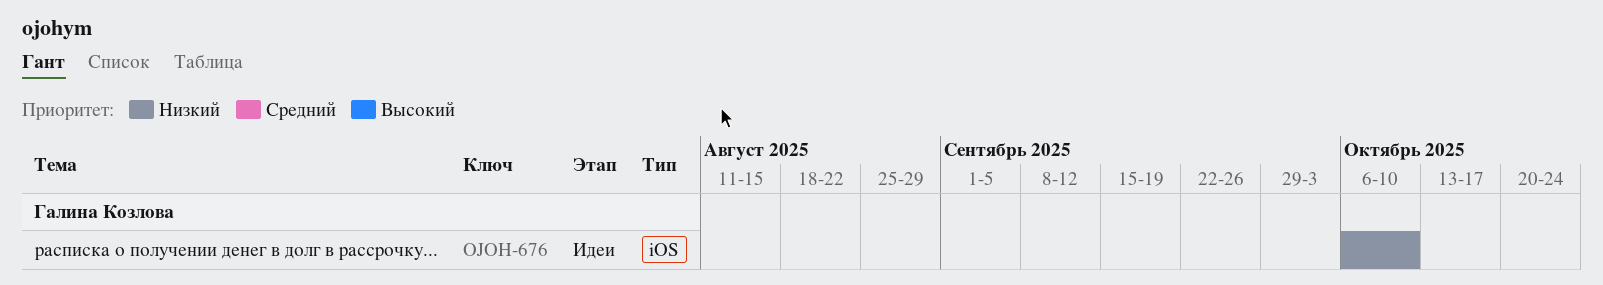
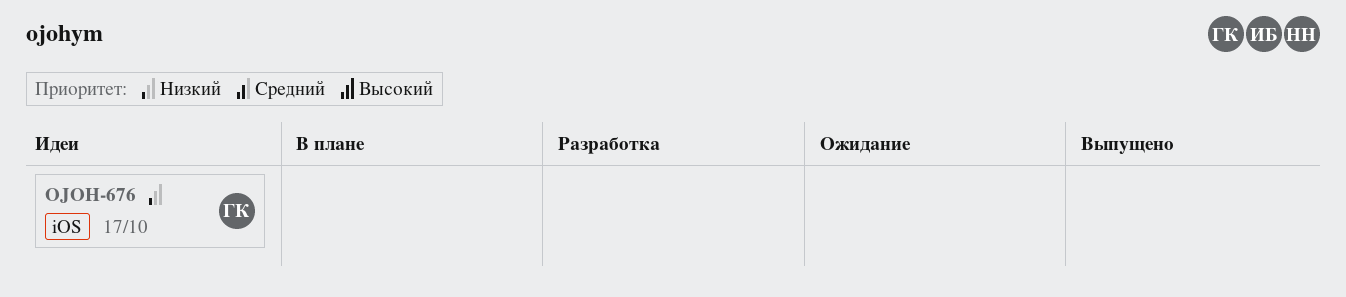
OJOH-676, due: Oct 10 -> Oct 17

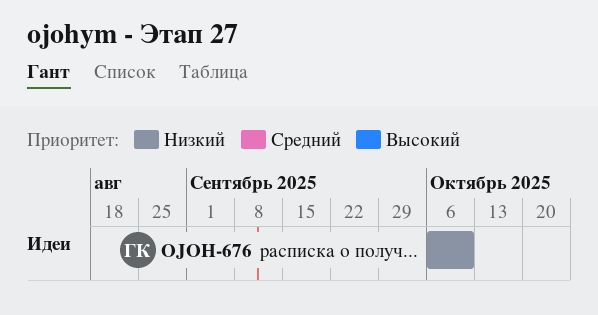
OJOH-676, due: Oct 17 -> Oct 10

